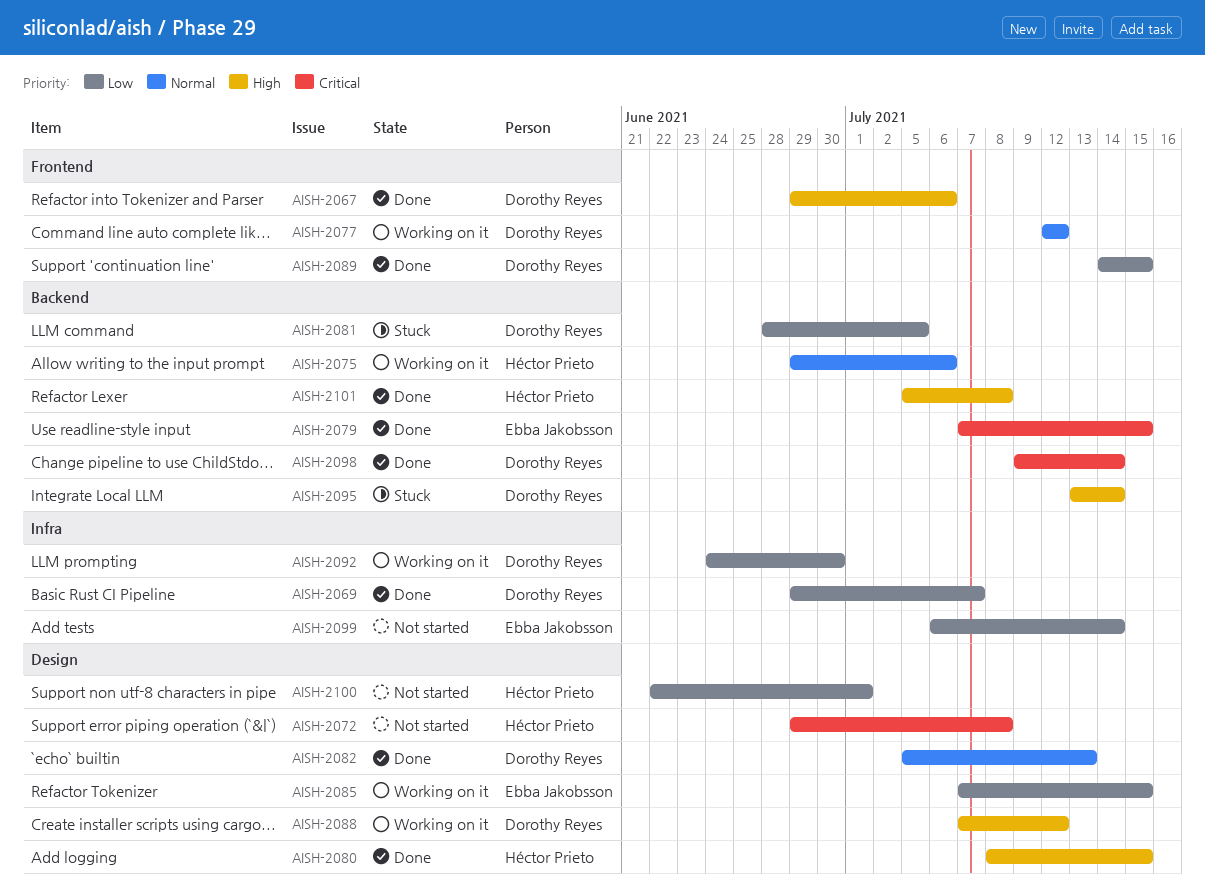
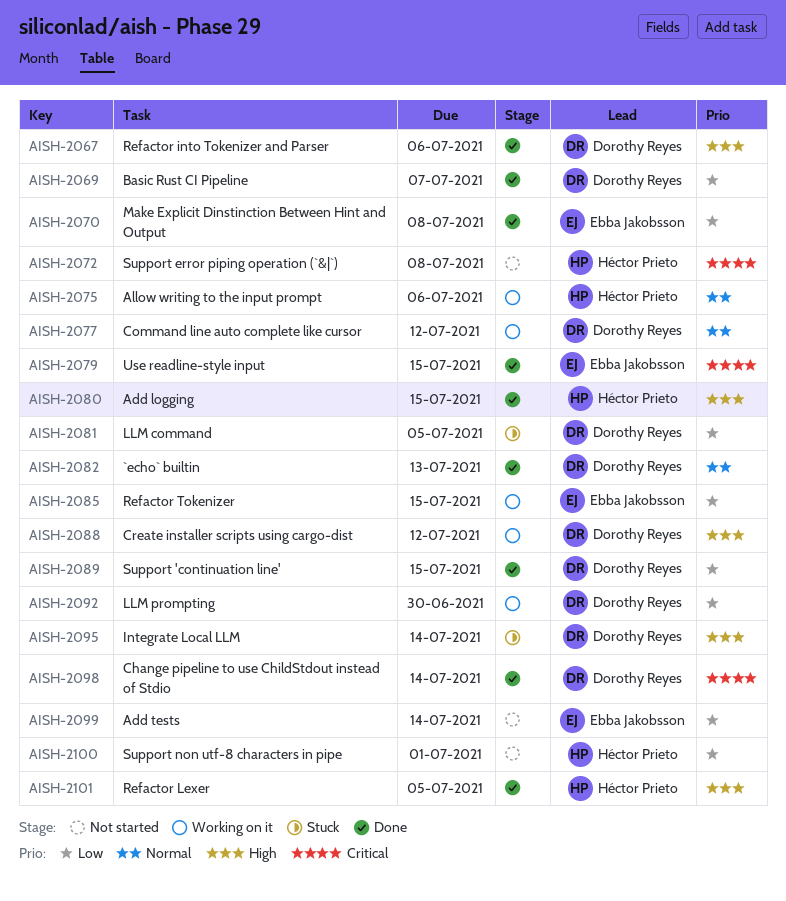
AISH-2070: none -> present
AISH-2101, due: Jul 8 -> Jul 5

